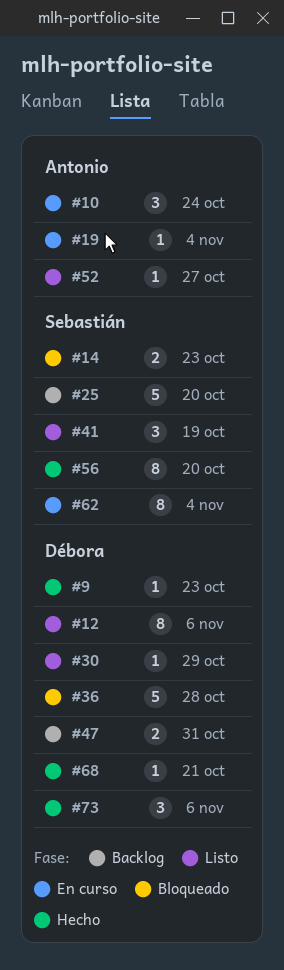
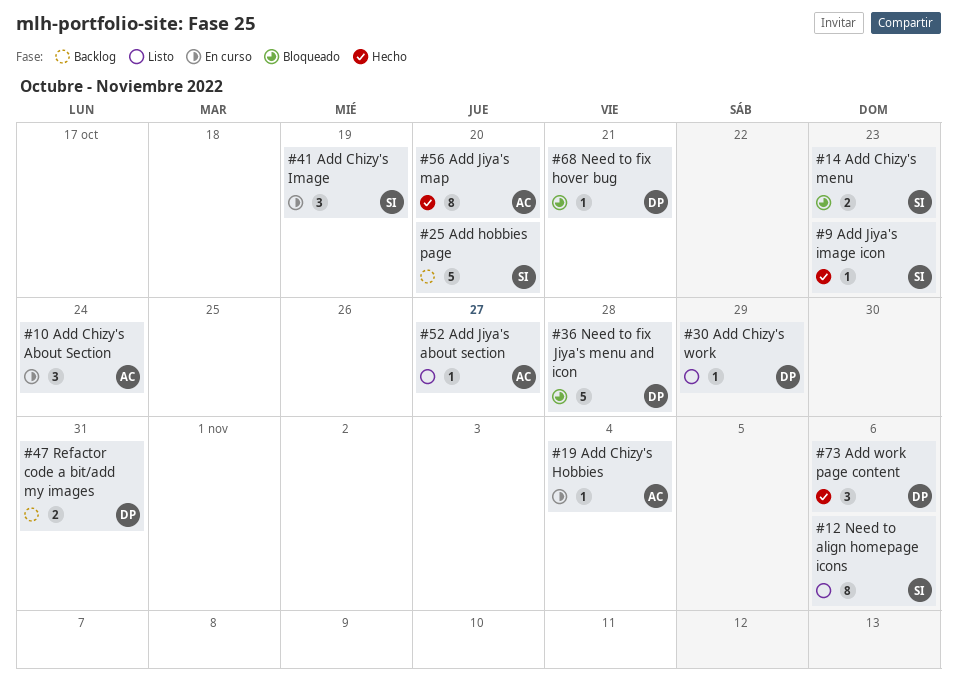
#9, owner: Débora -> Sebastián
#12, owner: Débora -> Sebastián
#41, status: Listo -> En curso
#56, owner: Sebastián -> Antonio
#62: present -> none
#68, status: Hecho -> Bloqueado

